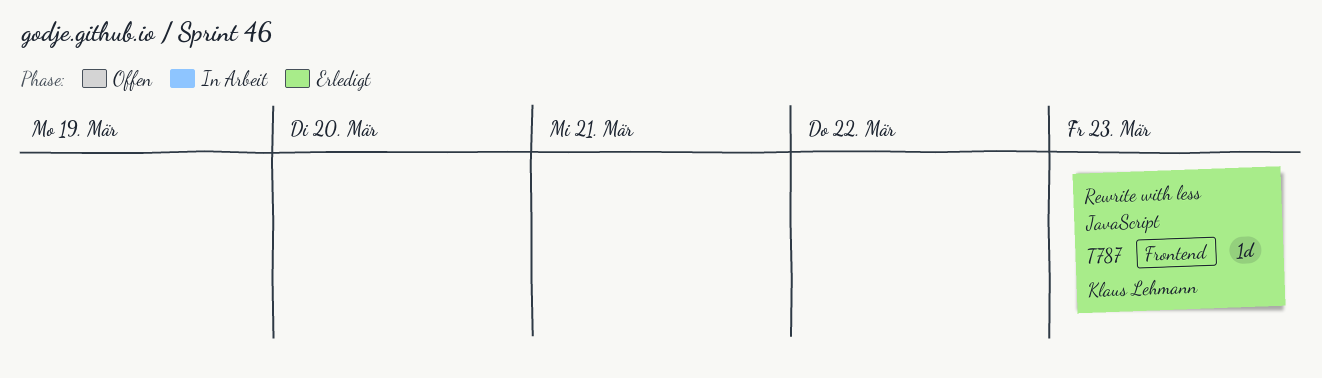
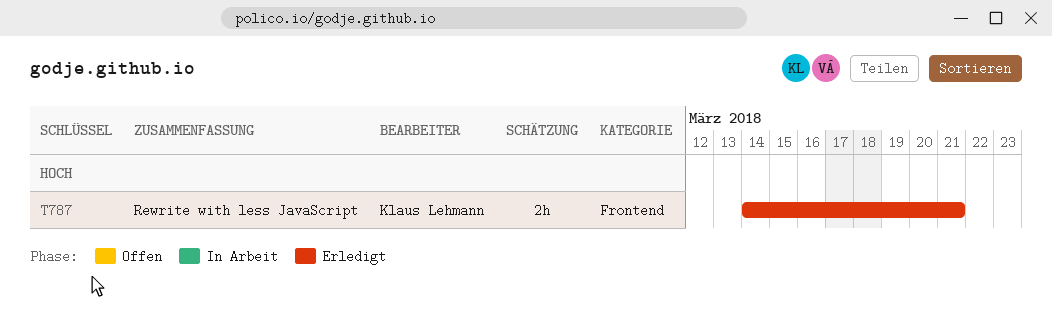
T787, estimate: 1d -> 2h
T787, due: Mar 23 -> Mar 21

